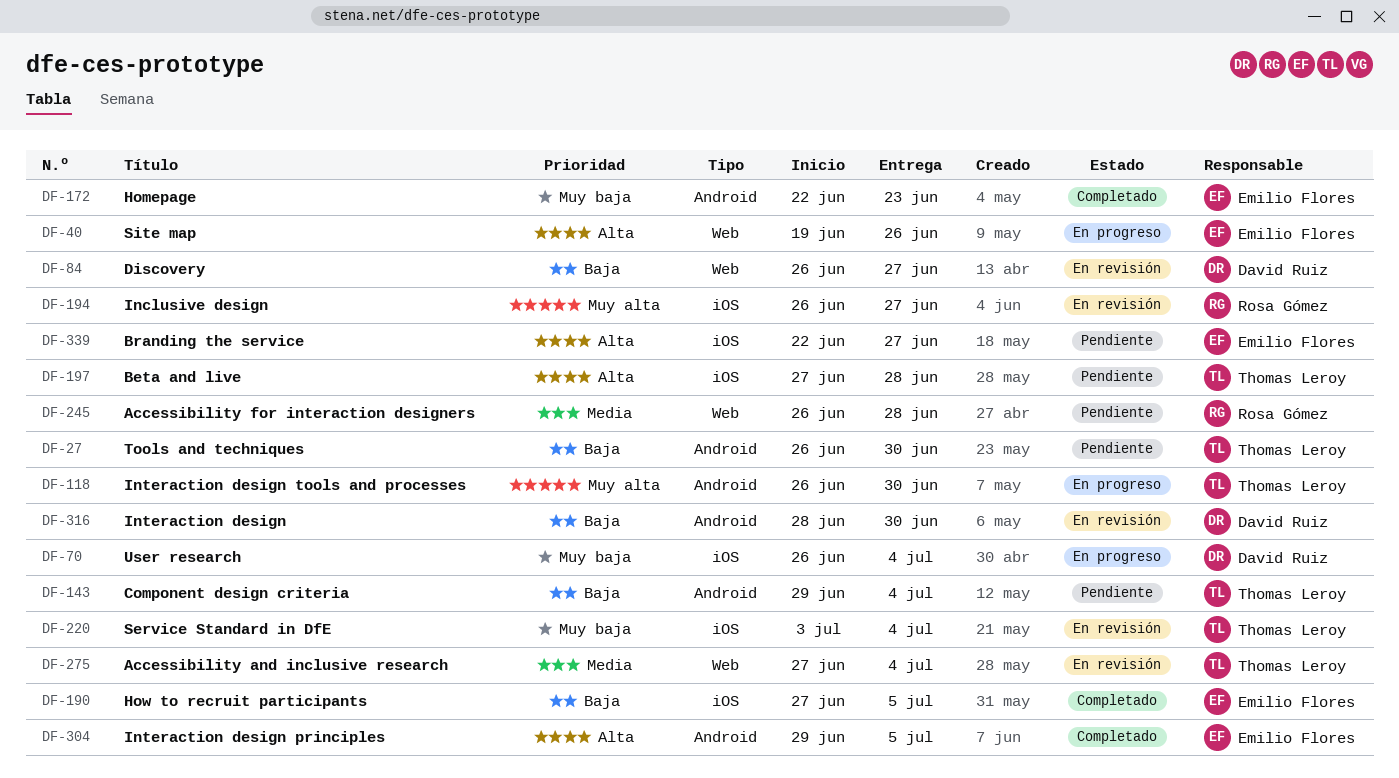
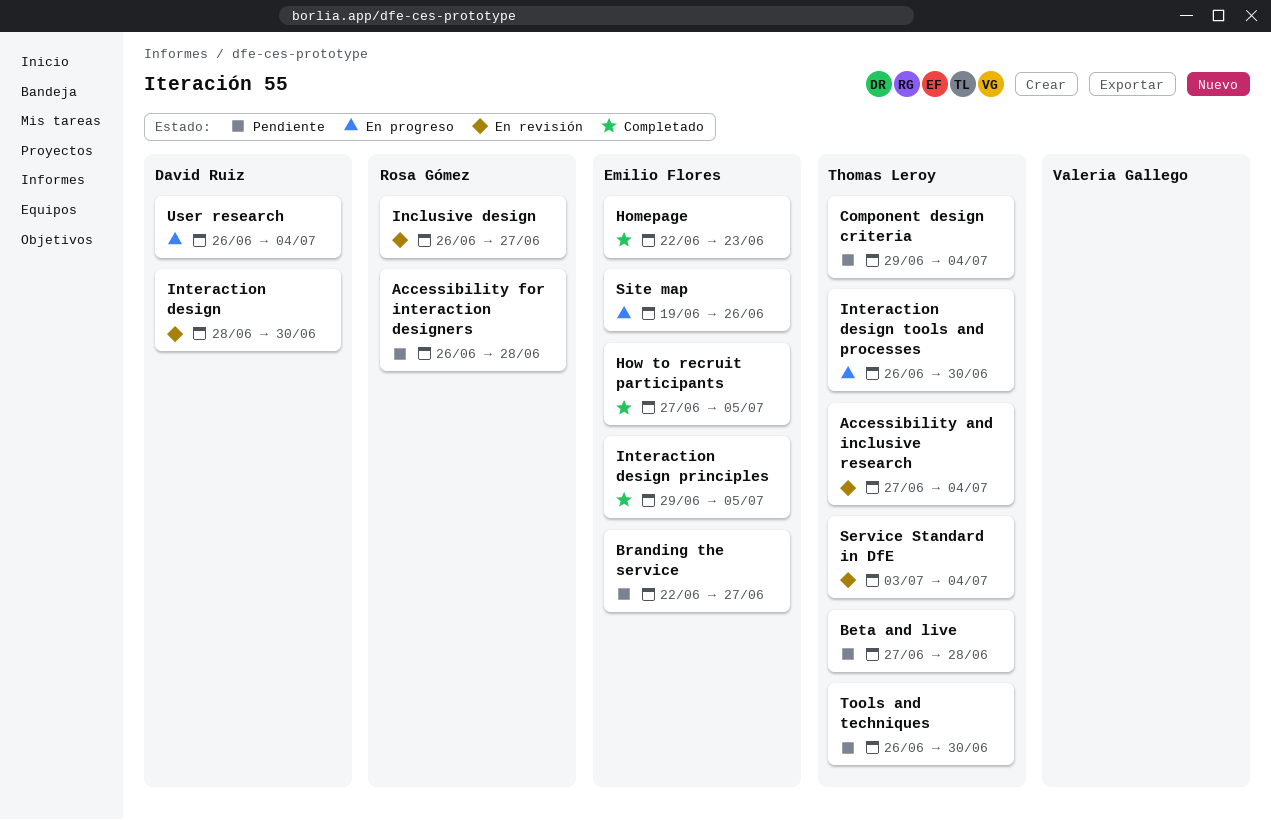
Discovery: present -> none

